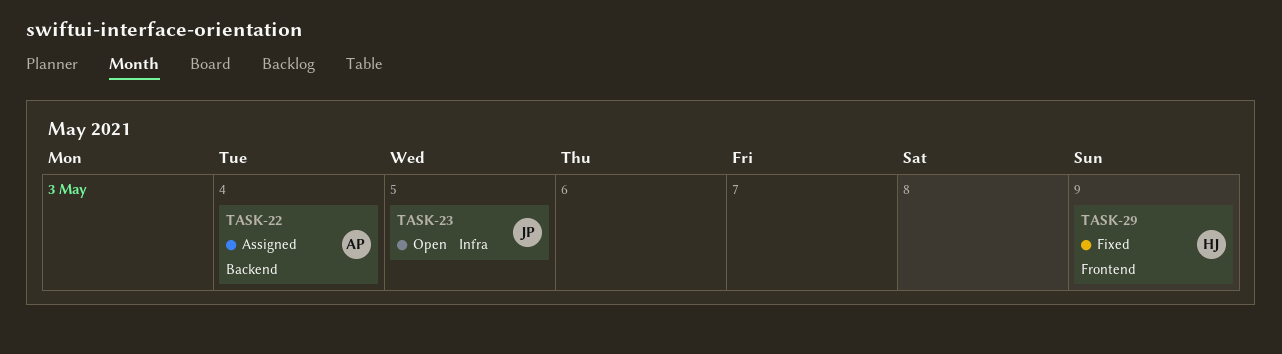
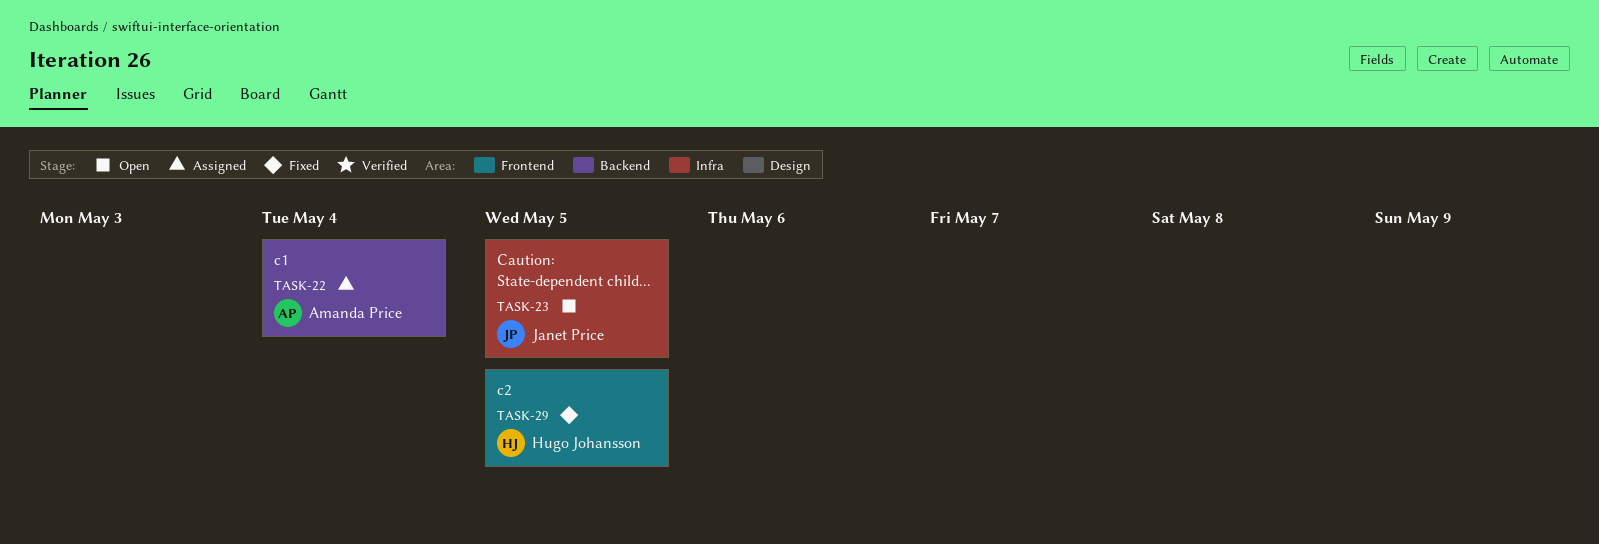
TASK-29, due: May 9 -> May 5

